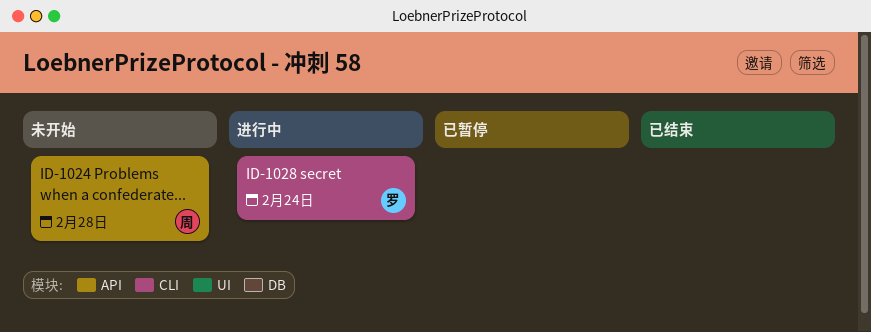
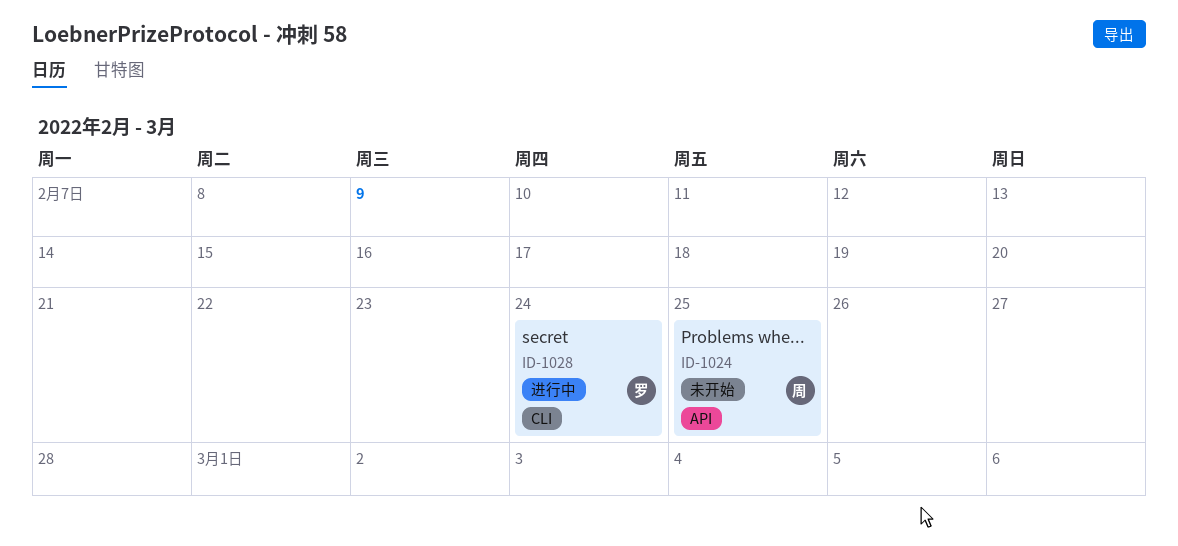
ID-1024, due: Feb 28 -> Feb 25

